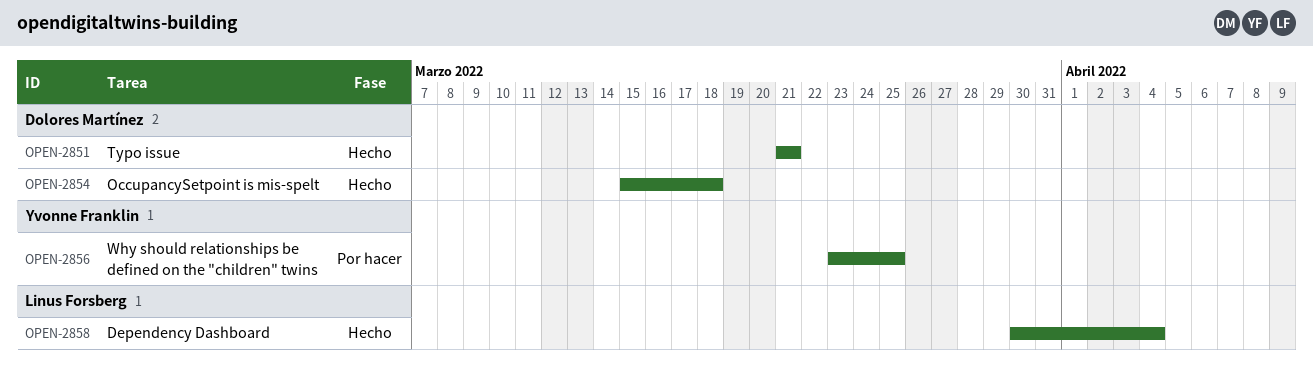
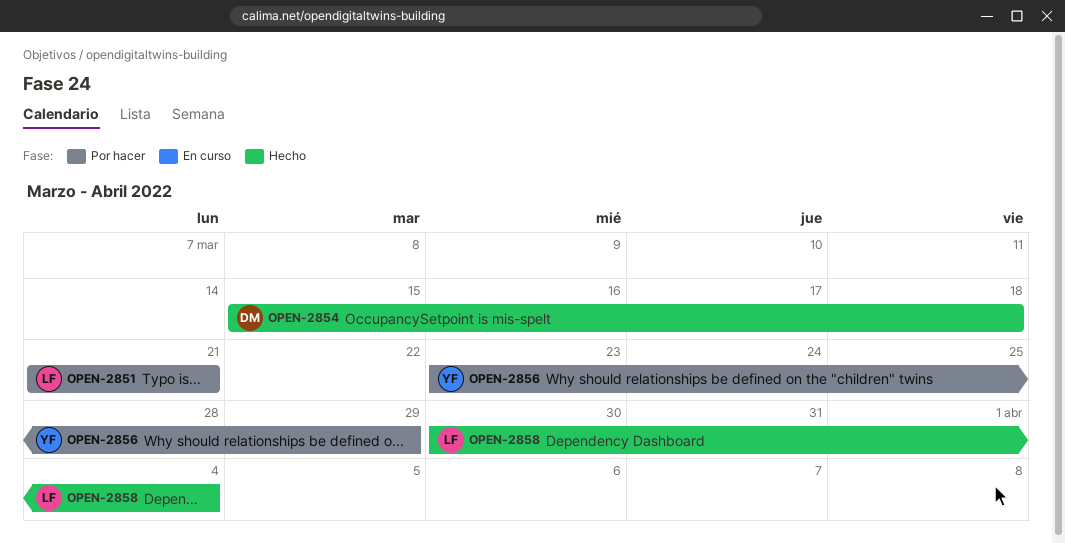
OPEN-2851, status: Hecho -> Por hacer
OPEN-2851, owner: Dolores Martínez -> Linus Forsberg
OPEN-2856, due: Mar 25 -> Mar 29

